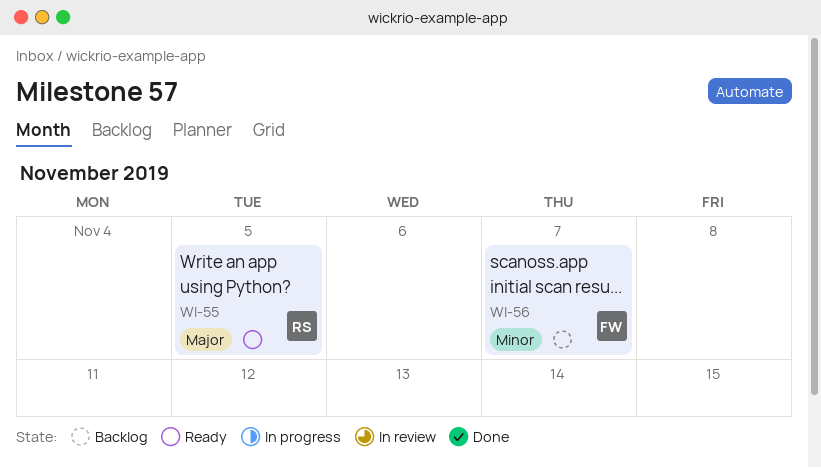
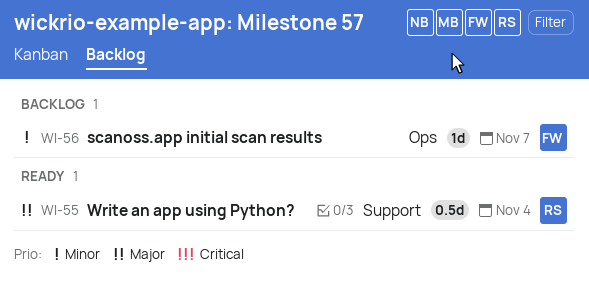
WI-55, due: Nov 5 -> Nov 4

